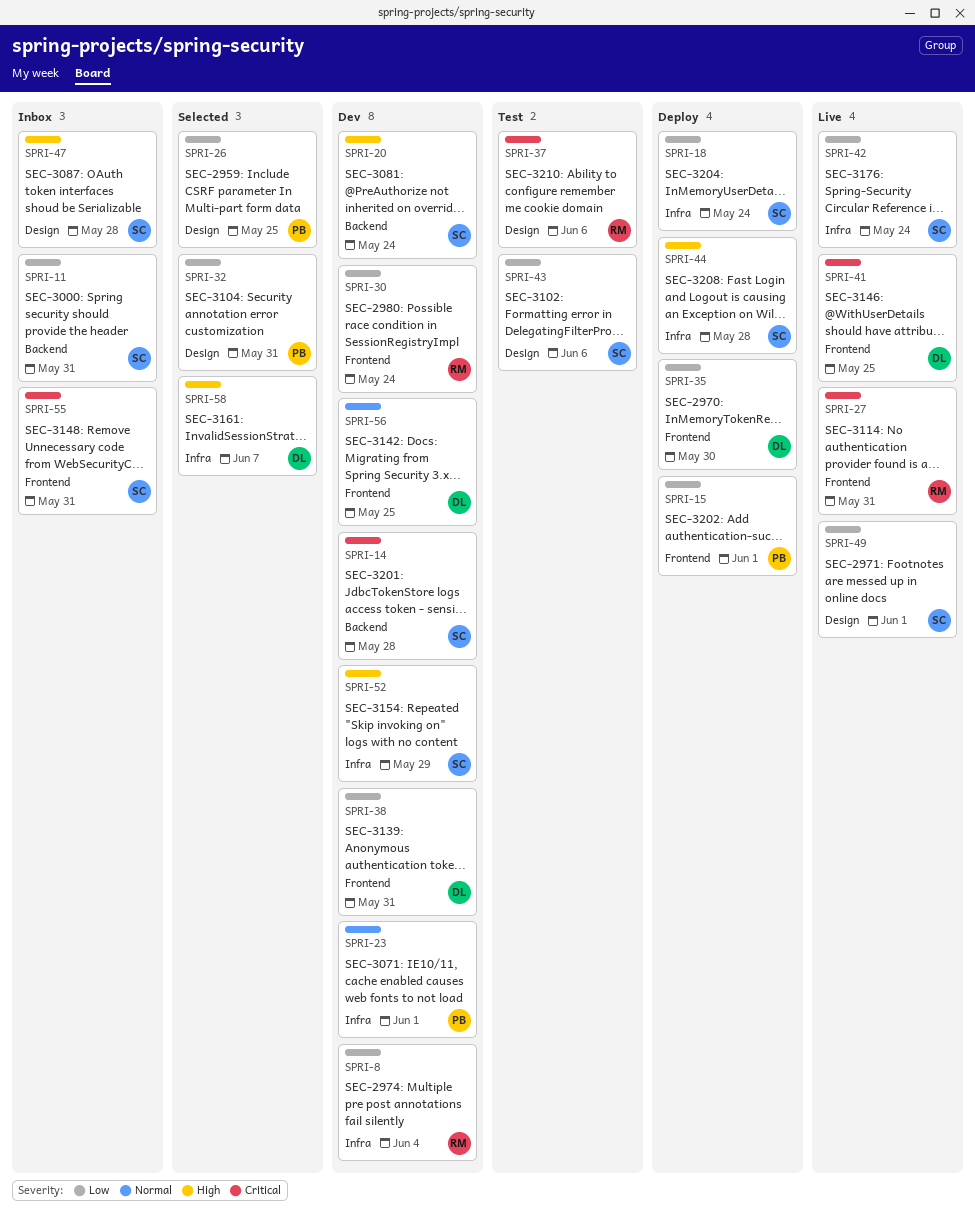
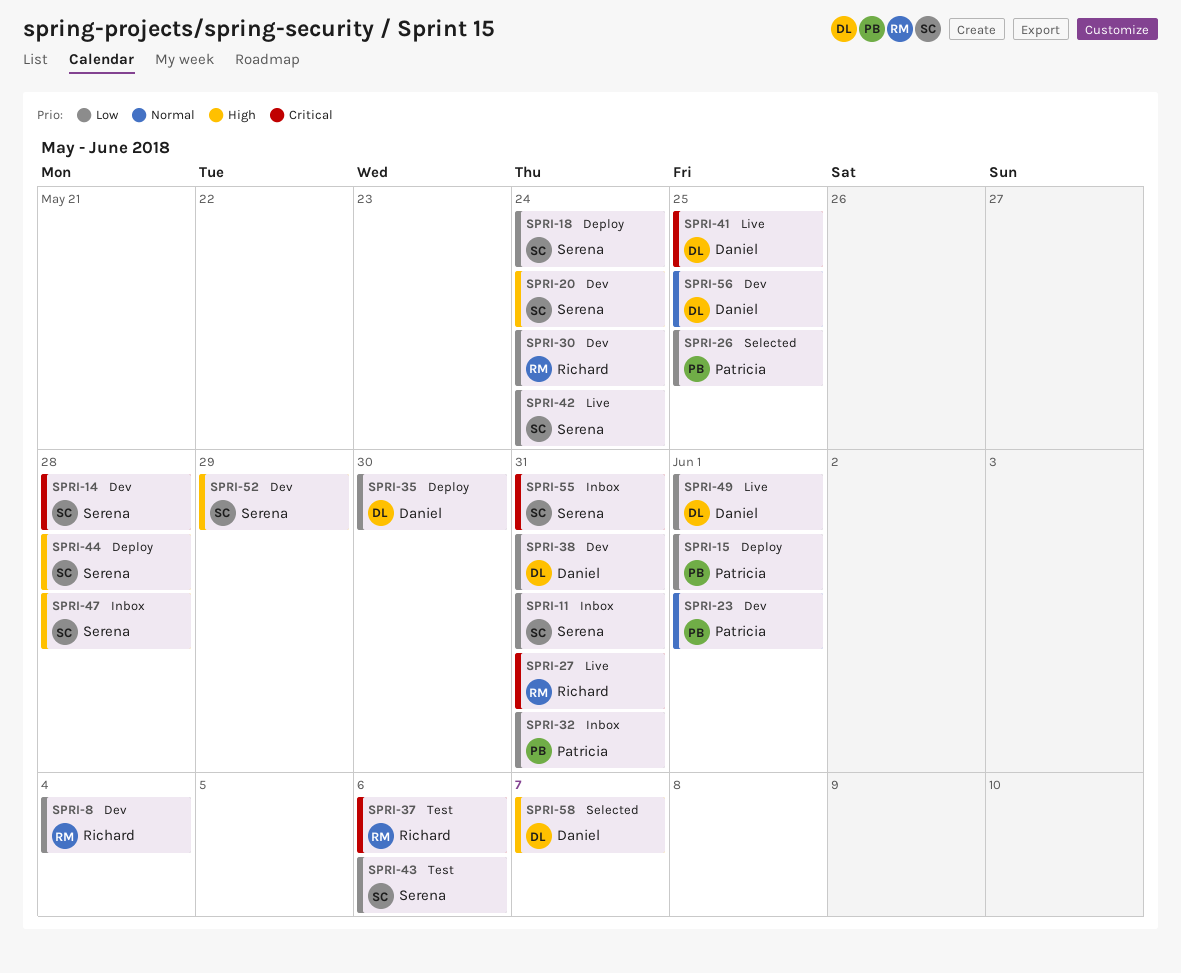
SPRI-32, status: Selected -> Inbox
SPRI-49, owner: Serena -> Daniel

